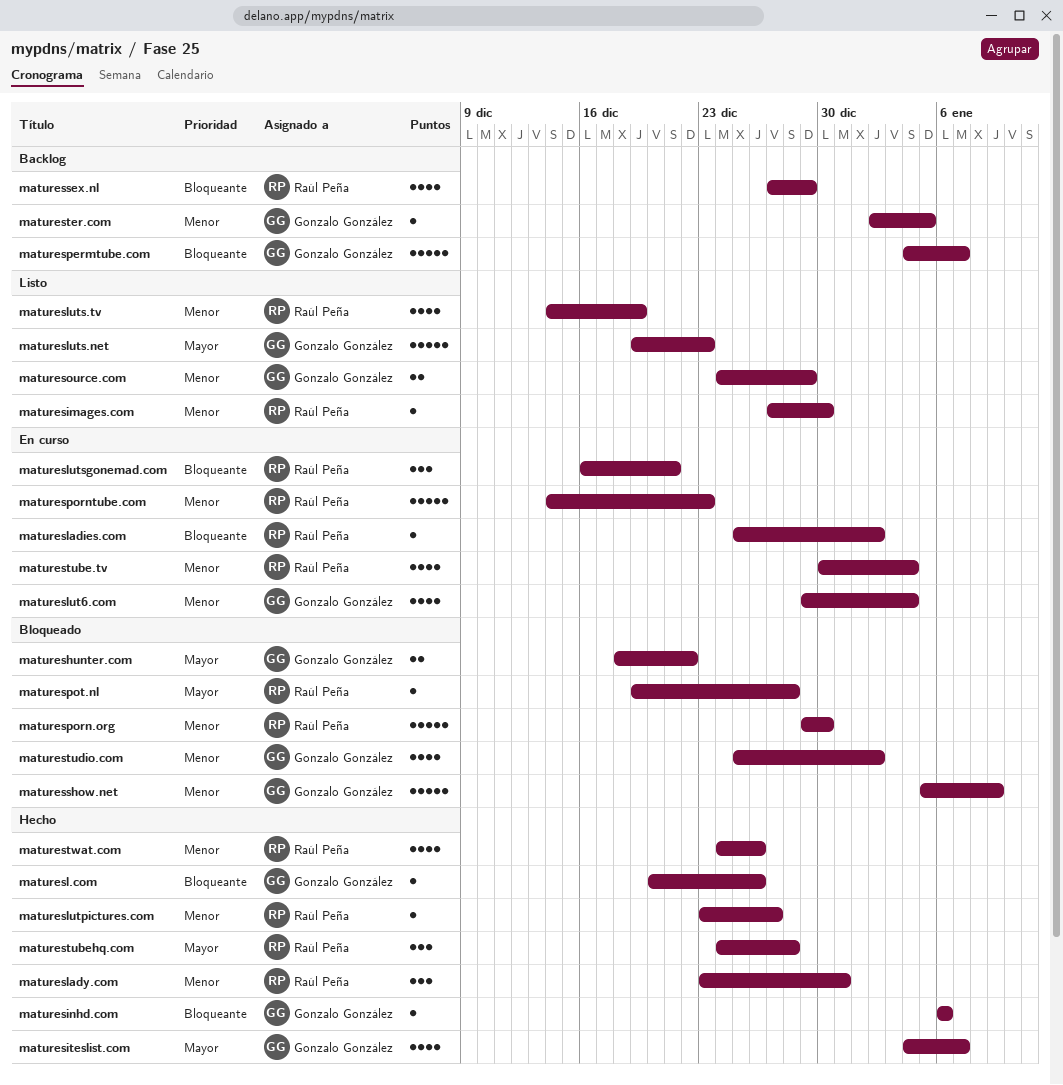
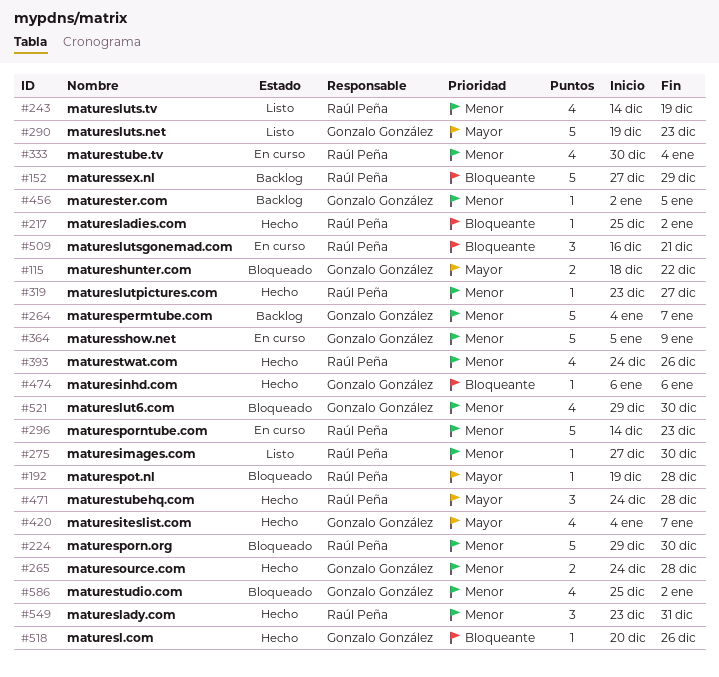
maturesladies.com, status: En curso -> Hecho
matureslut6.com, status: En curso -> Bloqueado
matureslut6.com, due: Jan 4 -> Dec 30
maturesource.com, status: Listo -> Hecho
maturesource.com, due: Dec 29 -> Dec 28
maturespermtube.com, priority: Bloqueante -> Menor
maturessex.nl, estimate: 4 -> 5
maturesshow.net, status: Bloqueado -> En curso

